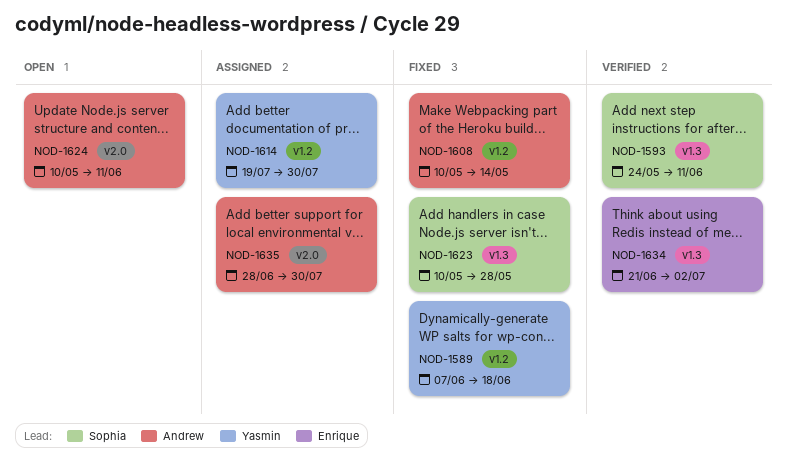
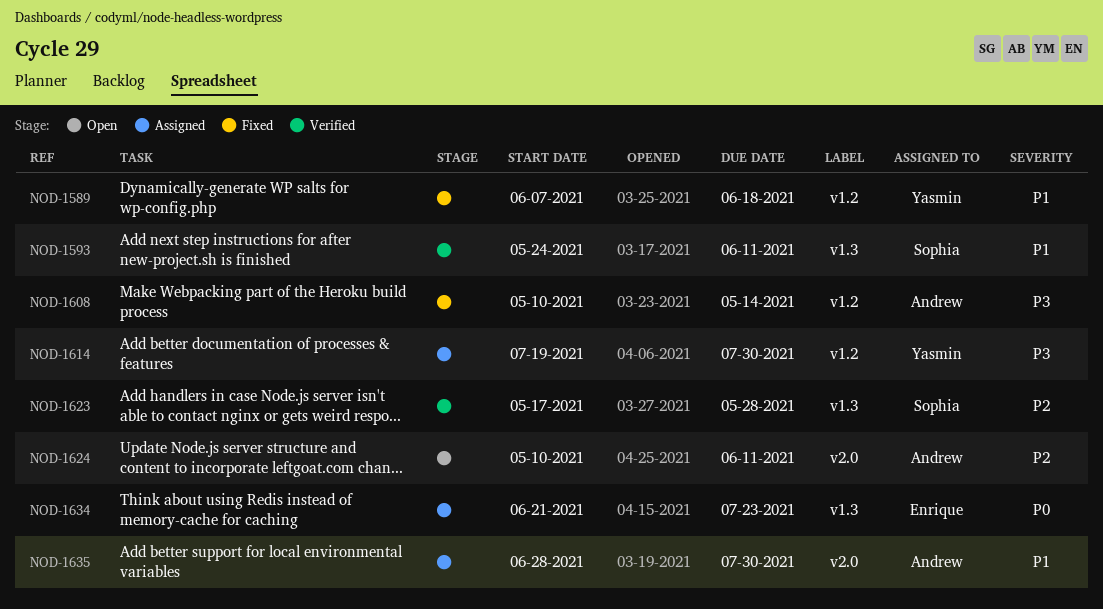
NOD-1623, status: Fixed -> Verified
NOD-1623, start: May 10 -> May 17
NOD-1634, status: Verified -> Assigned
NOD-1634, due: Jul 2 -> Jul 23

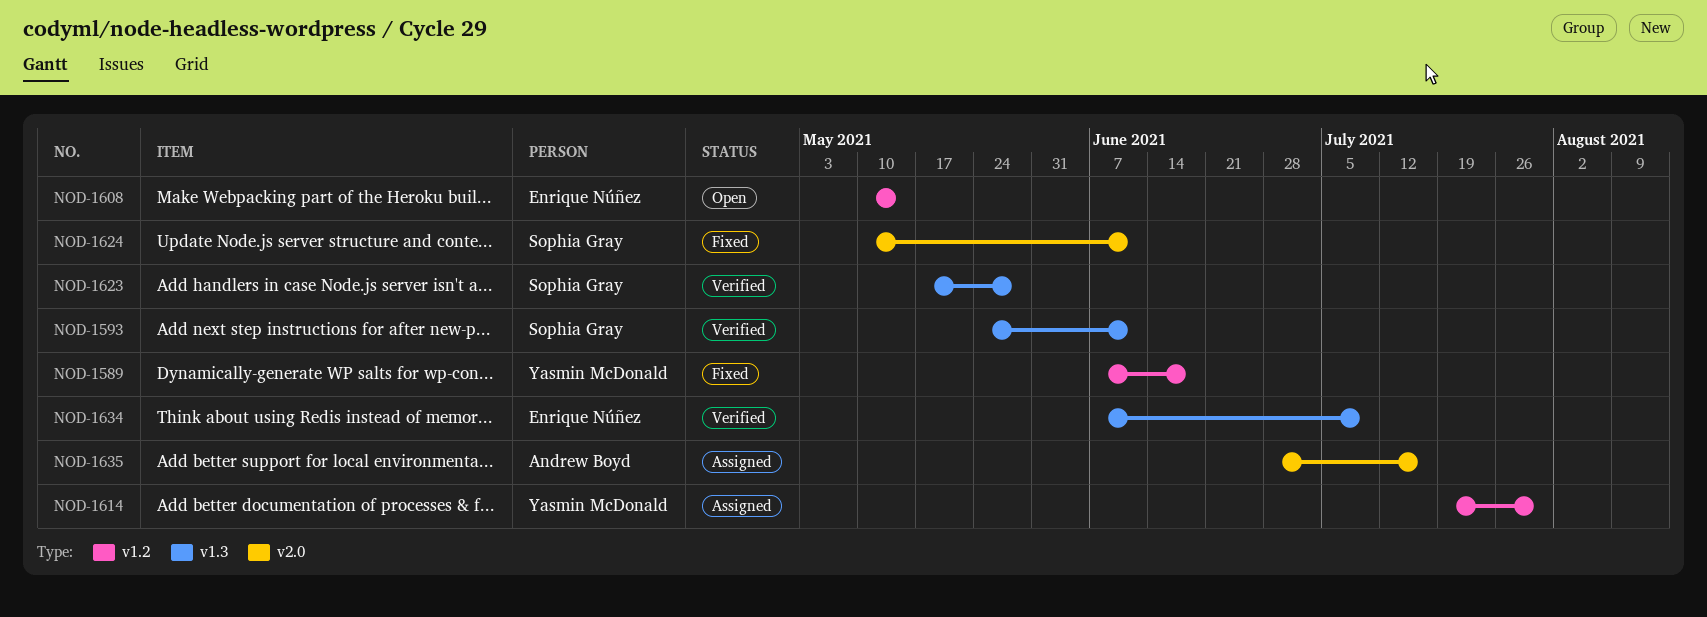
NOD-1608, status: Fixed -> Open
NOD-1608, owner: Andrew Boyd -> Enrique Núñez
NOD-1624, status: Open -> Fixed
NOD-1624, owner: Andrew Boyd -> Sophia Gray
NOD-1634, status: Assigned -> Verified
NOD-1634, start: Jun 21 -> Jun 7
NOD-1634, due: Jul 23 -> Jul 9
NOD-1635, due: Jul 30 -> Jul 16

